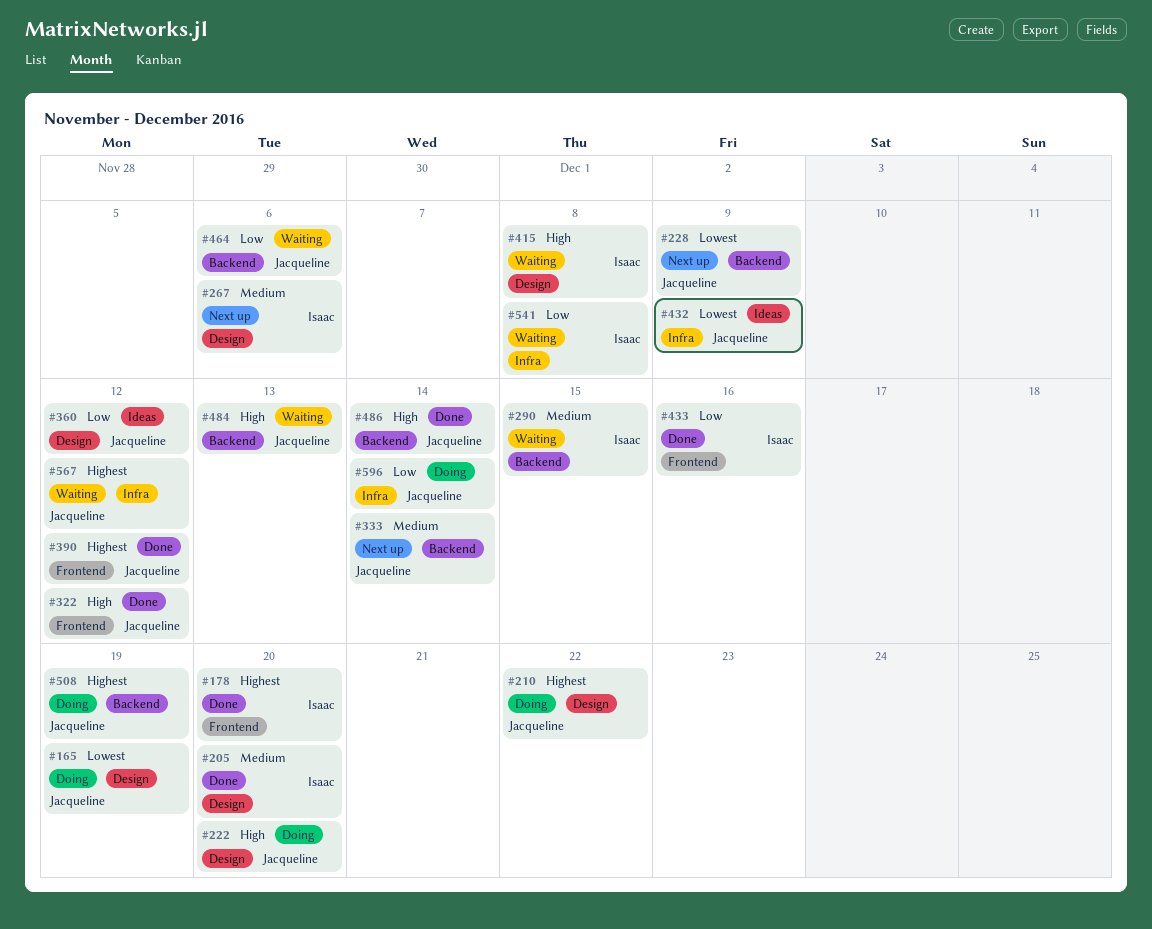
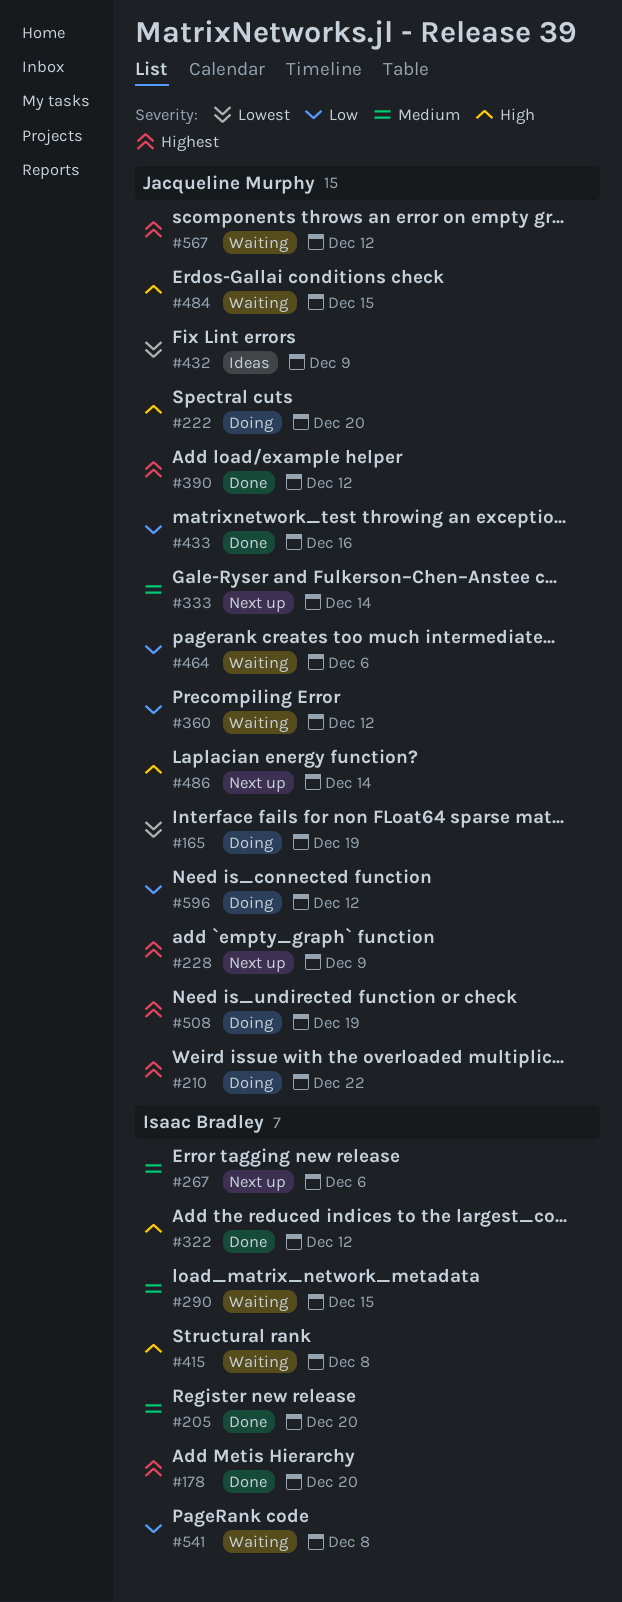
#228, priority: Lowest -> Highest
#322, owner: Jacqueline Murphy -> Isaac Bradley
#360, status: Ideas -> Waiting
#433, owner: Isaac Bradley -> Jacqueline Murphy
#484, due: Dec 13 -> Dec 15
#486, status: Done -> Next up
#596, due: Dec 14 -> Dec 12

